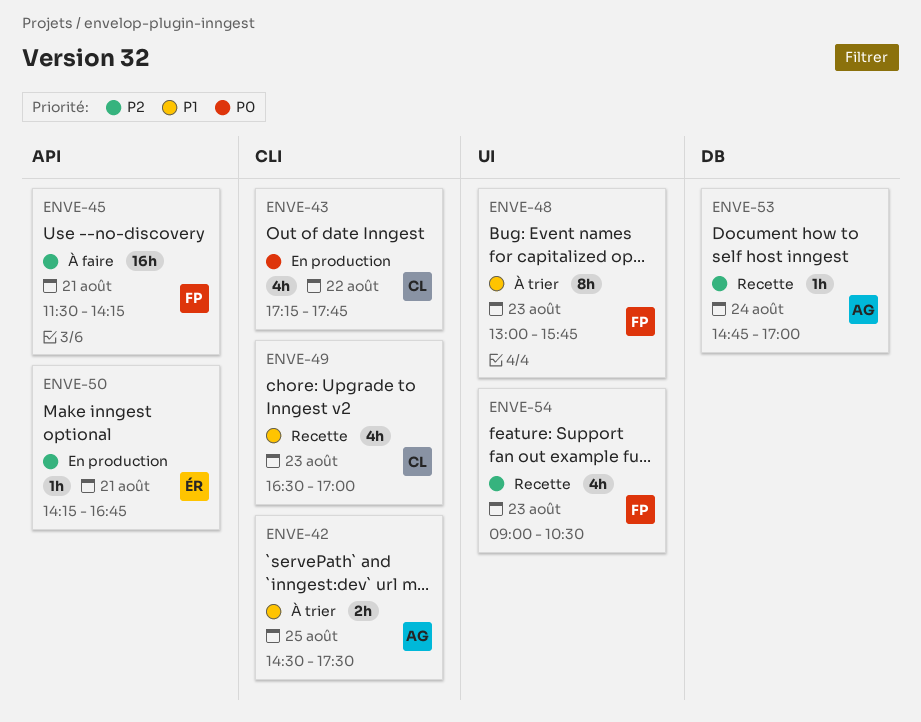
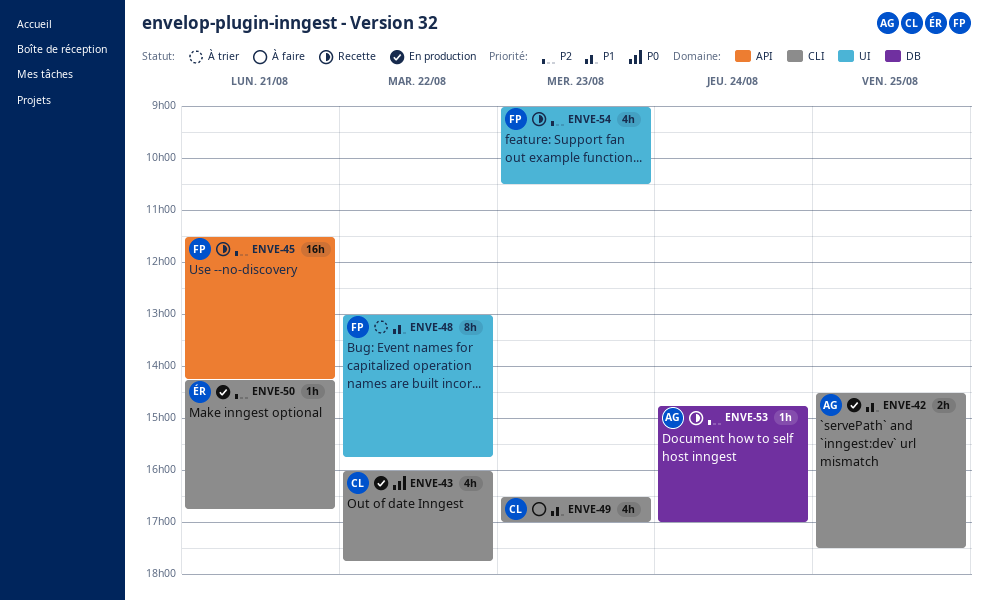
ENVE-42, status: À trier -> En production
ENVE-43, begins: 17:15 -> 16:00
ENVE-45, status: À faire -> Recette
ENVE-48, day: Aug 23 -> Aug 22
ENVE-49, status: Recette -> À faire
ENVE-50, label: API -> CLI

